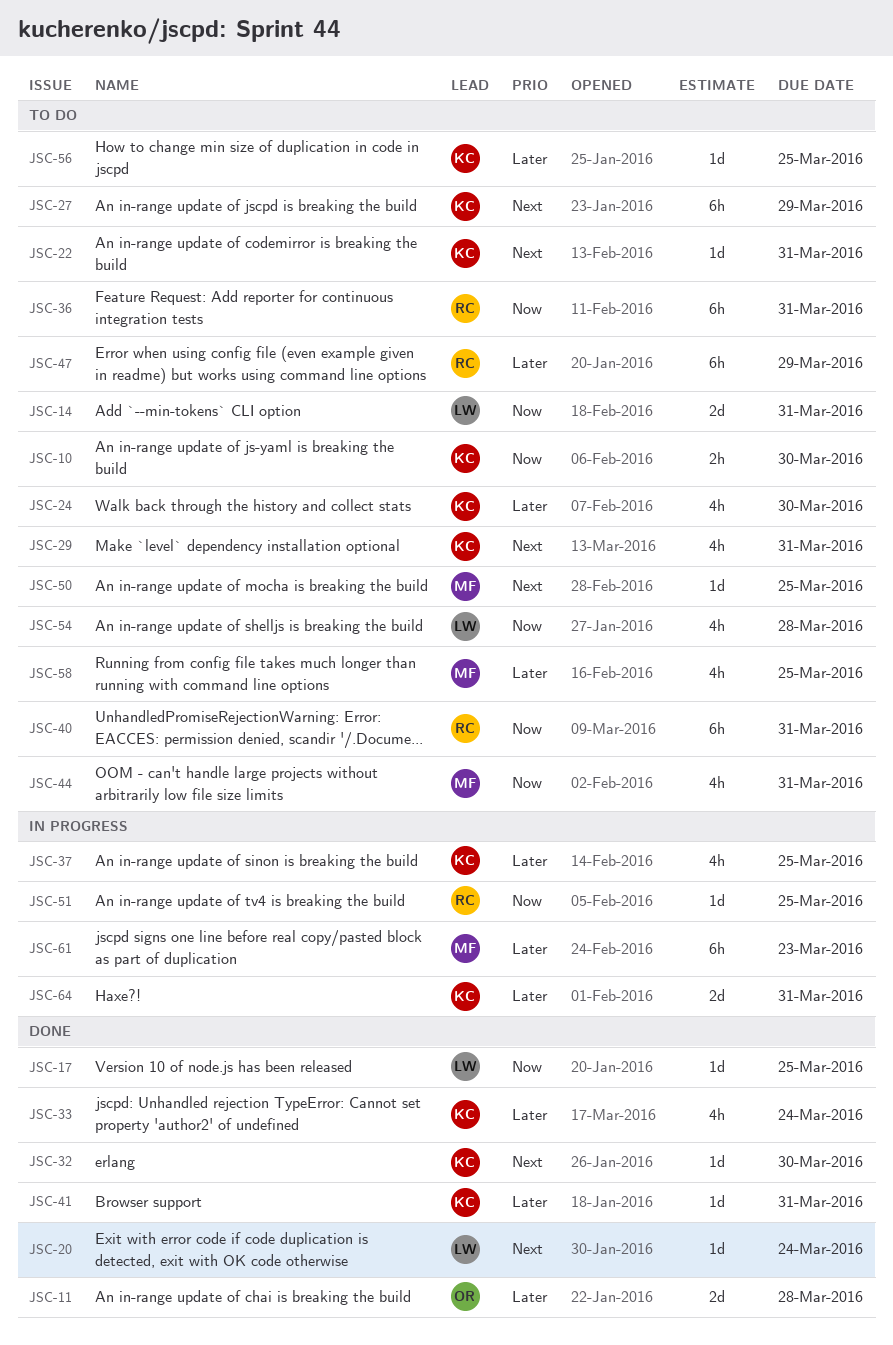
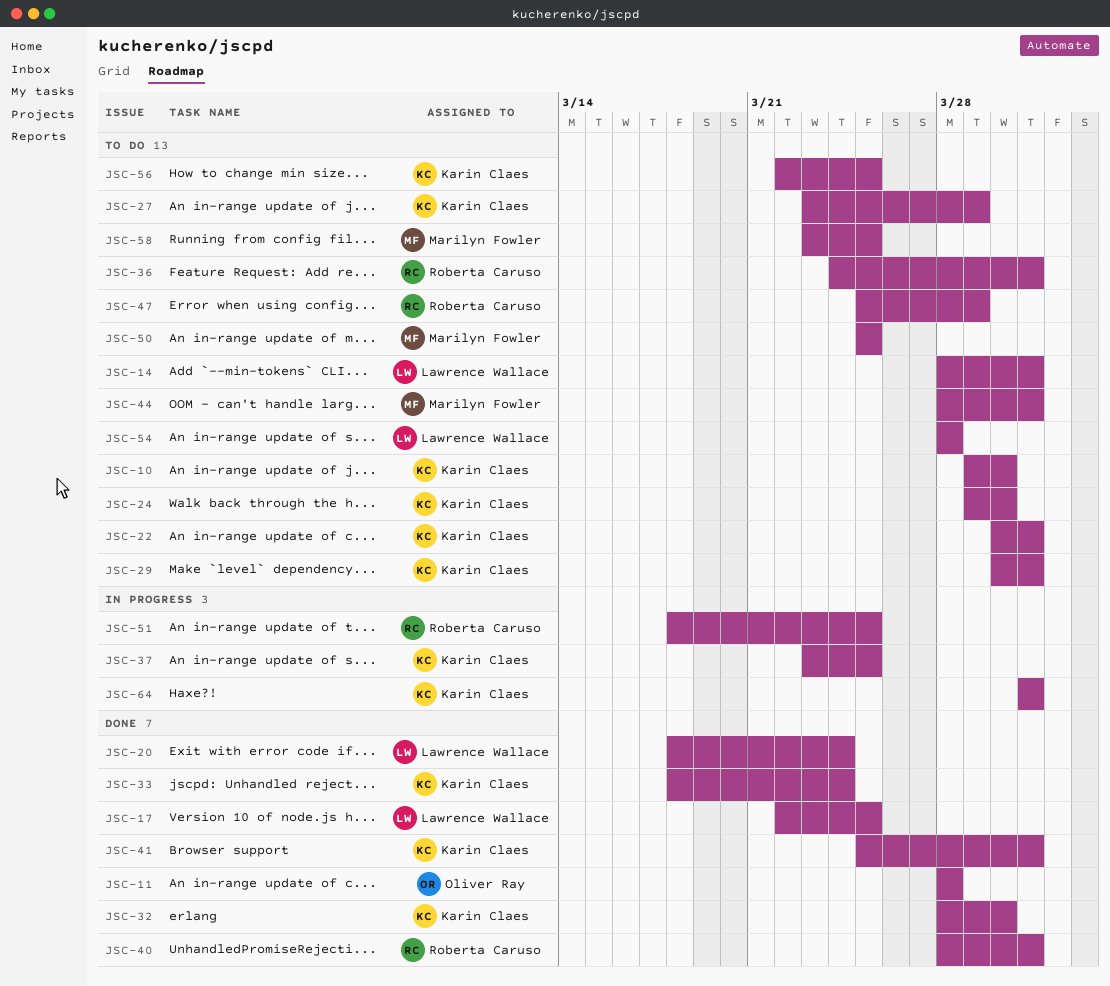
JSC-40, status: To do -> Done
JSC-61: present -> none

